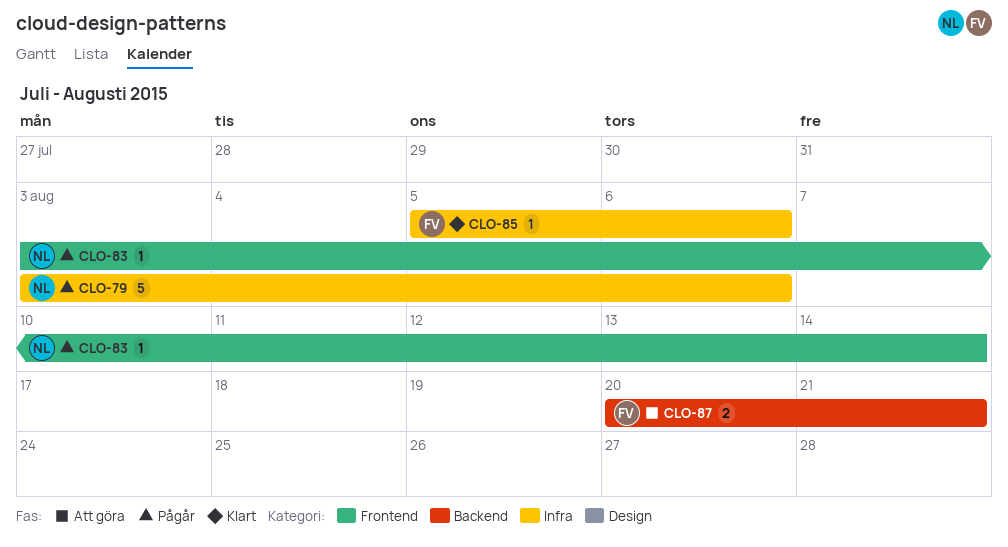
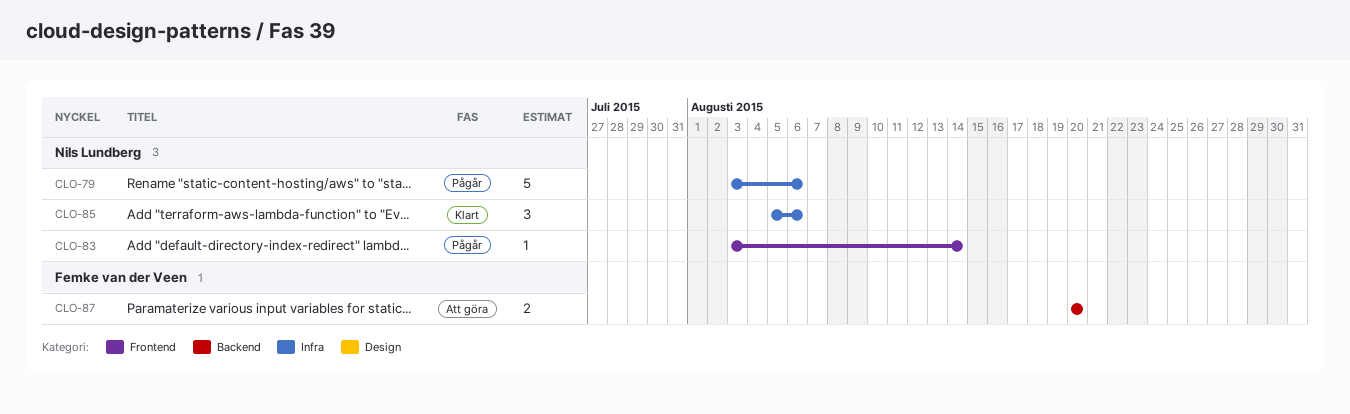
CLO-85, owner: Femke van der Veen -> Nils Lundberg
CLO-85, estimate: 1 -> 3
CLO-87, due: Aug 21 -> Aug 20

